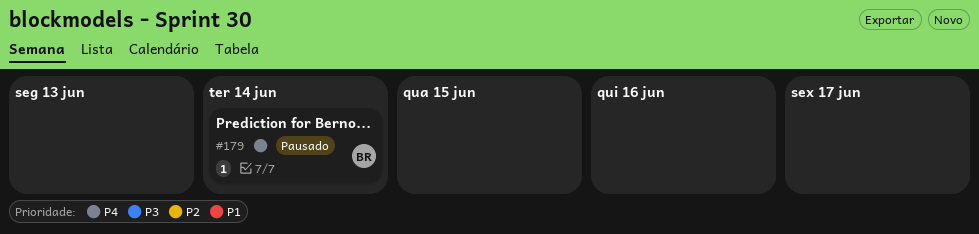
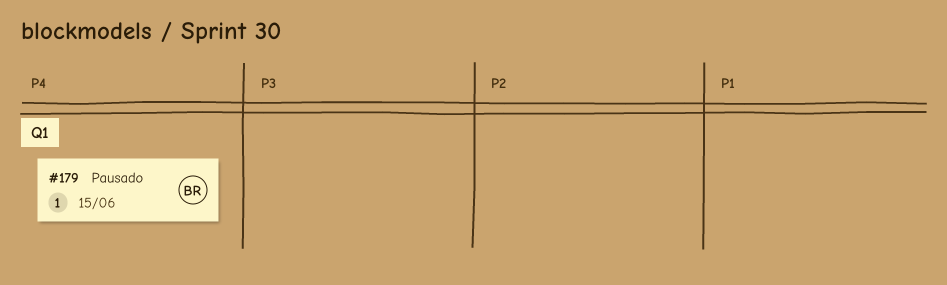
#179, due: Jun 14 -> Jun 15

